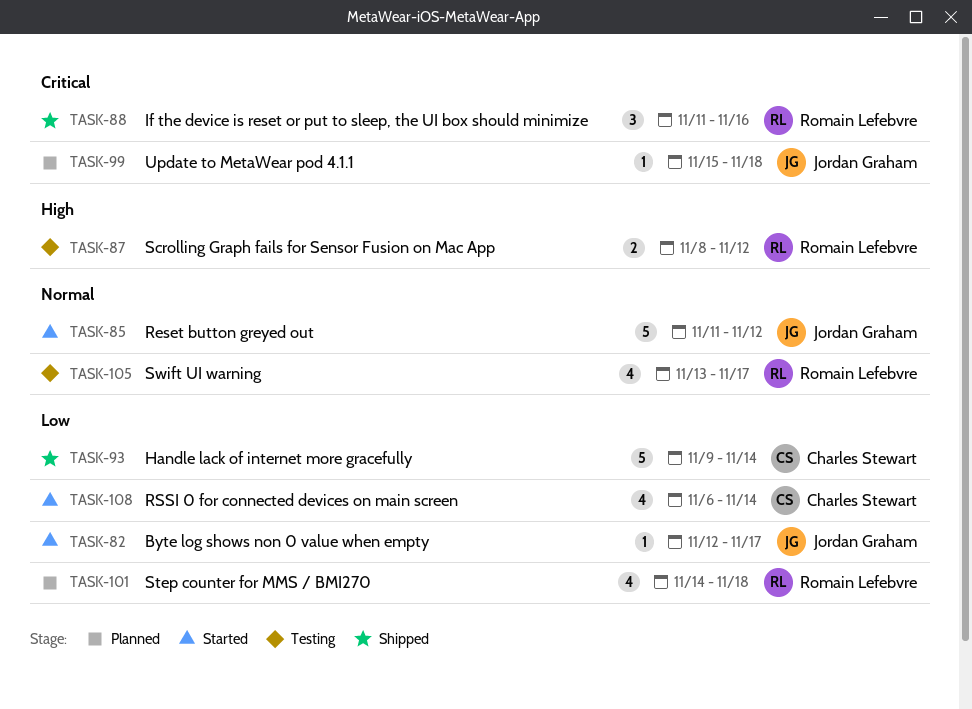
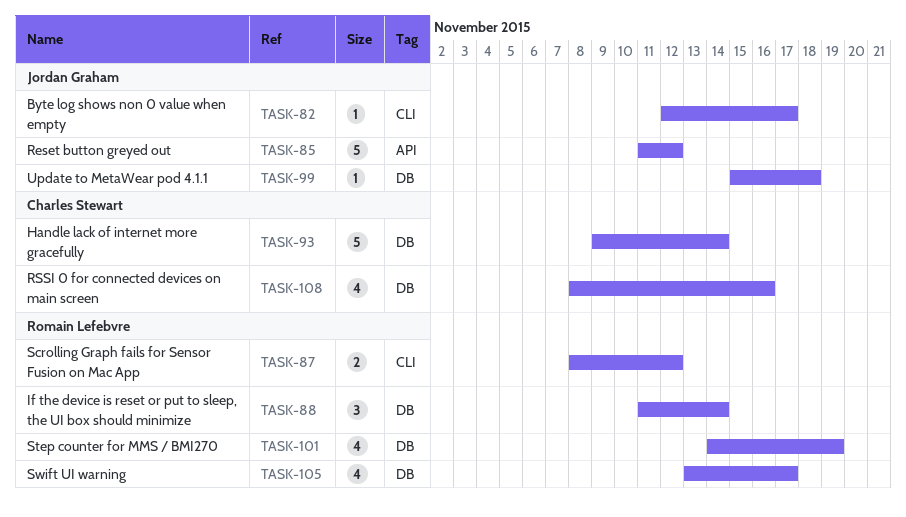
TASK-88, due: Nov 16 -> Nov 14
TASK-101, due: Nov 18 -> Nov 19
TASK-108, start: Nov 6 -> Nov 8
TASK-108, due: Nov 14 -> Nov 16

